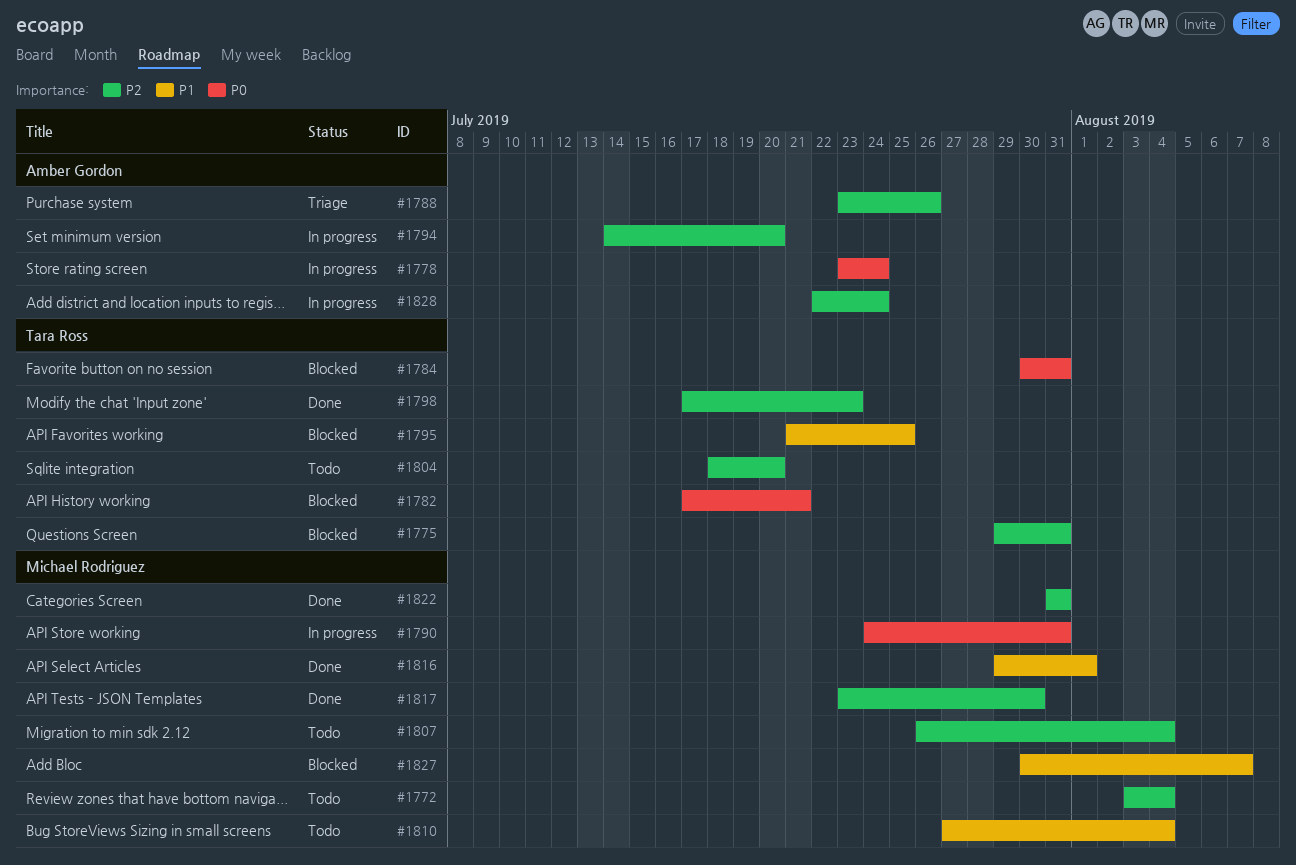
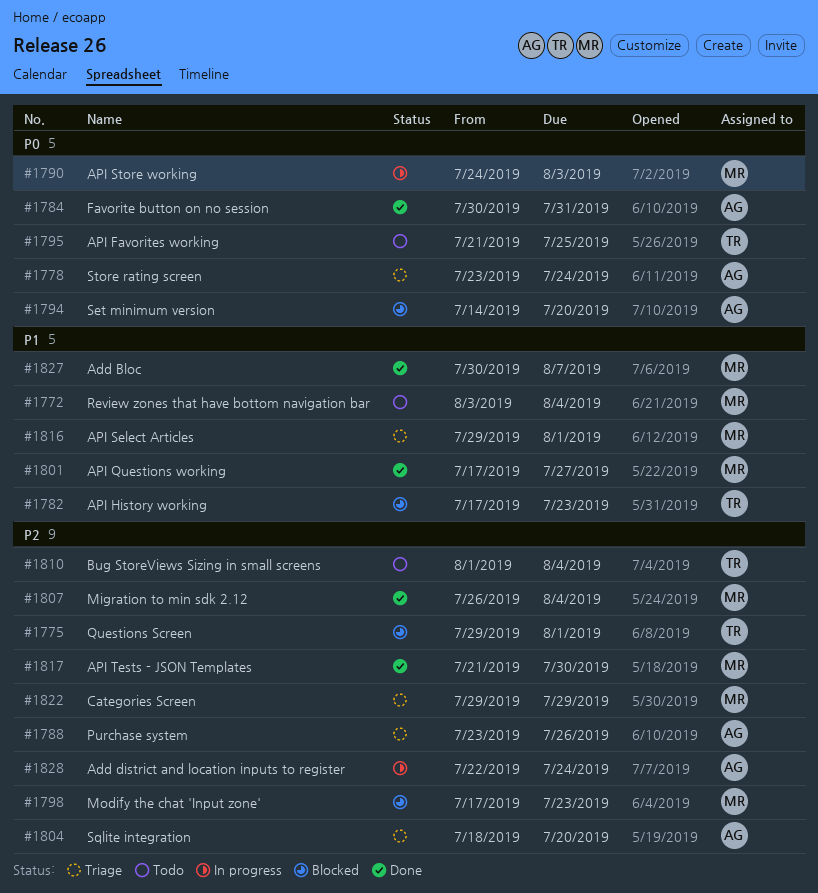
#1772, priority: P2 -> P1
#1775, due: Jul 31 -> Aug 1
#1778, status: In progress -> Triage
#1782, priority: P0 -> P1
#1782, due: Jul 21 -> Jul 23
#1784, status: Blocked -> Done
#1784, owner: Tara Ross -> Amber Gordon
#1790, due: Jul 31 -> Aug 3
#1794, status: In progress -> Blocked
#1794, priority: P2 -> P0
#1795, status: Blocked -> Todo
#1795, priority: P1 -> P0
#1798, status: Done -> Blocked
#1798, owner: Tara Ross -> Michael Rodriguez
#1801: none -> present
#1804, status: Todo -> Triage
#1804, owner: Tara Ross -> Amber Gordon
#1807, status: Todo -> Done
#1810, owner: Michael Rodriguez -> Tara Ross
#1810, priority: P1 -> P2
#1810, start: Jul 27 -> Aug 1
#1816, status: Done -> Triage
#1817, start: Jul 23 -> Jul 21
#1822, status: Done -> Triage
#1822, start: Jul 31 -> Jul 29
#1822, due: Jul 31 -> Jul 29
#1827, status: Blocked -> Done

